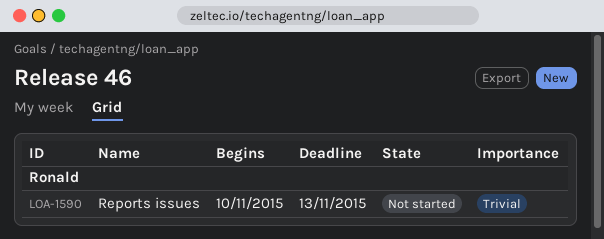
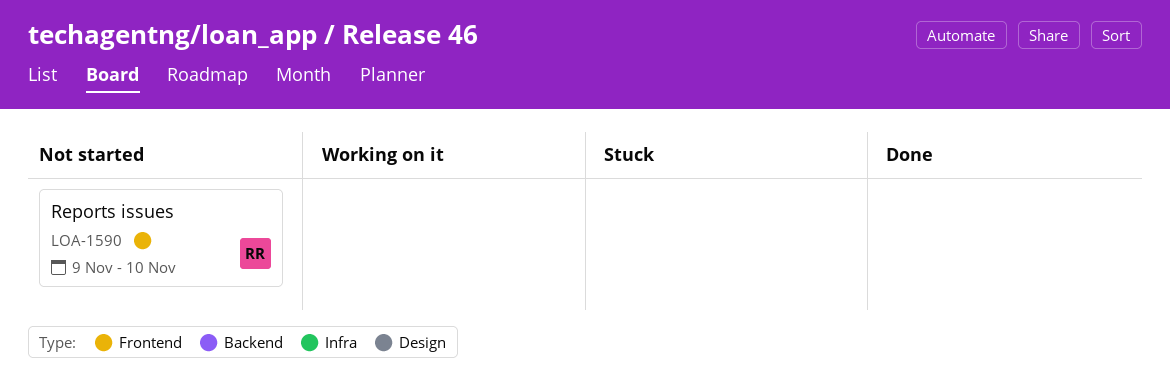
LOA-1590, start: Nov 10 -> Nov 9
LOA-1590, due: Nov 13 -> Nov 10

